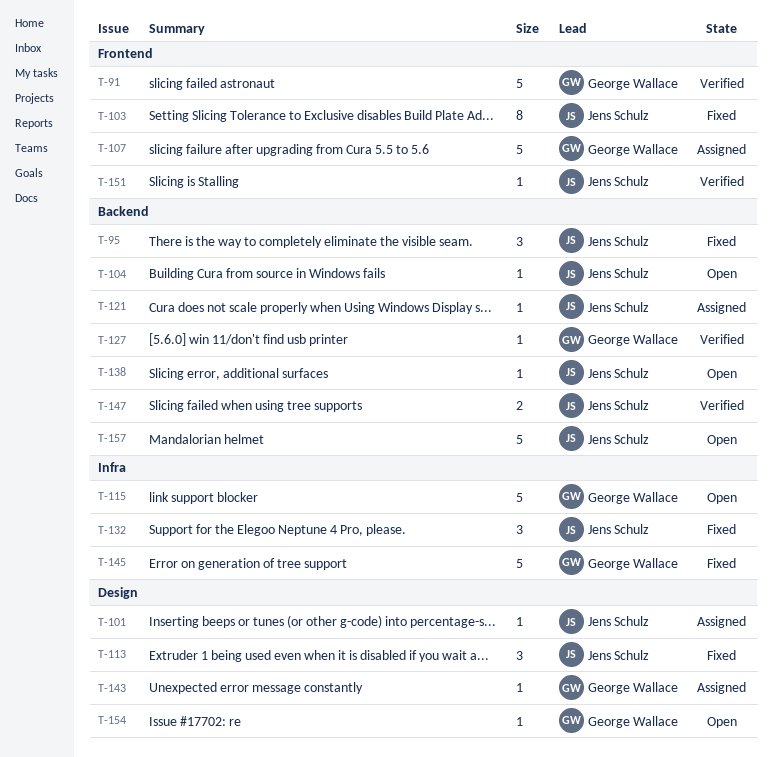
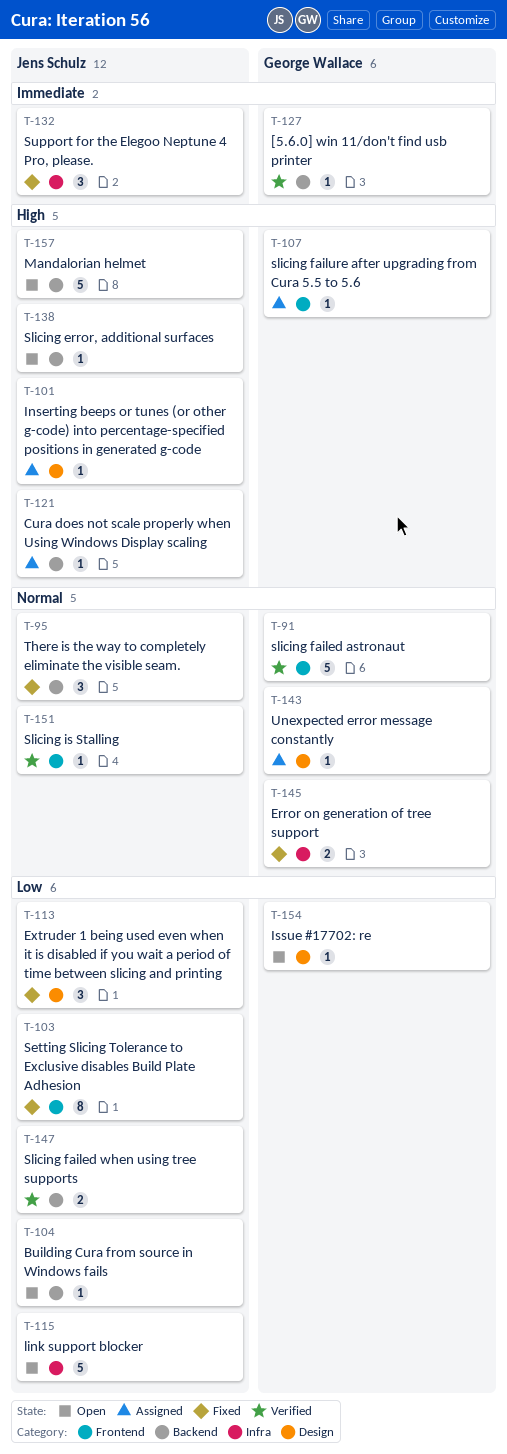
T-107, estimate: 5 -> 1
T-115, owner: George Wallace -> Jens Schulz
T-145, estimate: 5 -> 2

